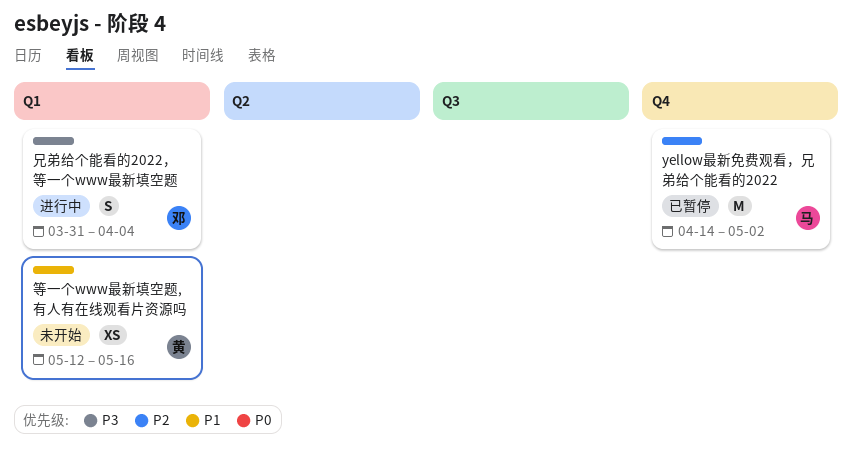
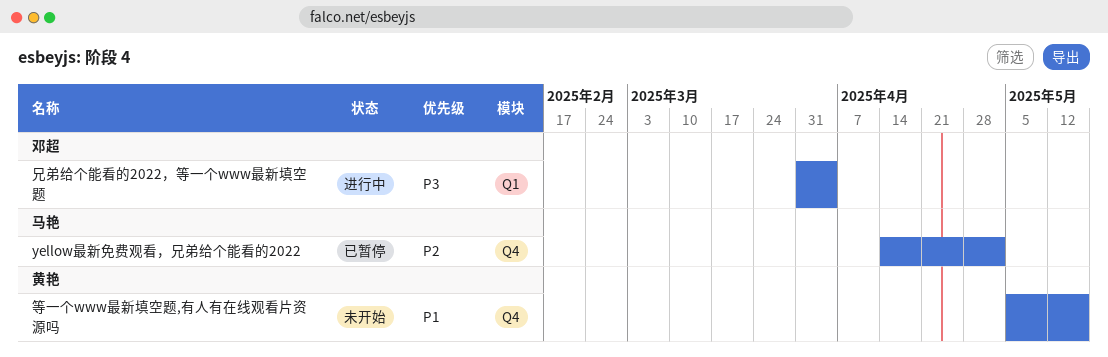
等一个www最新填空题,有人有在线观看片资源吗, label: Q1 -> Q4
等一个www最新填空题,有人有在线观看片资源吗, start: May 12 -> May 5

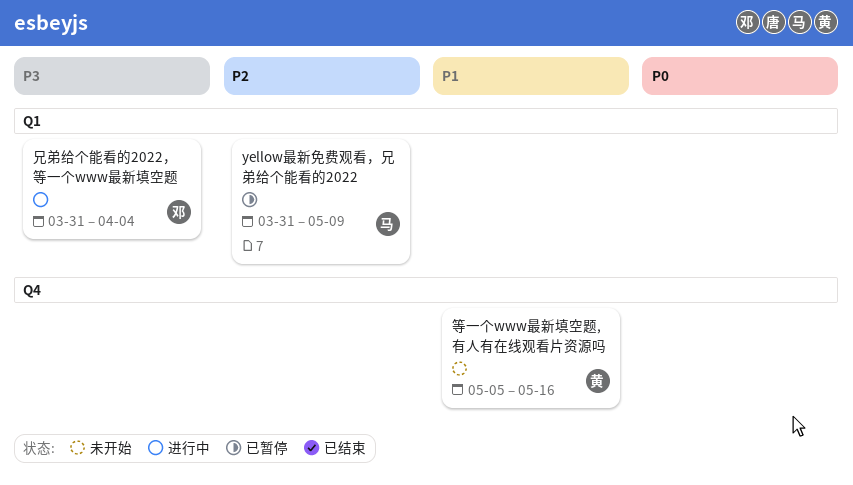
yellow最新免费观看，兄弟给个能看的2022, label: Q4 -> Q1
yellow最新免费观看，兄弟给个能看的2022, start: Apr 14 -> Mar 31
yellow最新免费观看，兄弟给个能看的2022, due: May 2 -> May 9

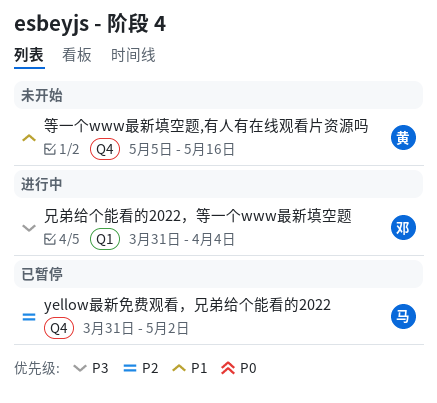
yellow最新免费观看，兄弟给个能看的2022, label: Q1 -> Q4
yellow最新免费观看，兄弟给个能看的2022, due: May 9 -> May 2

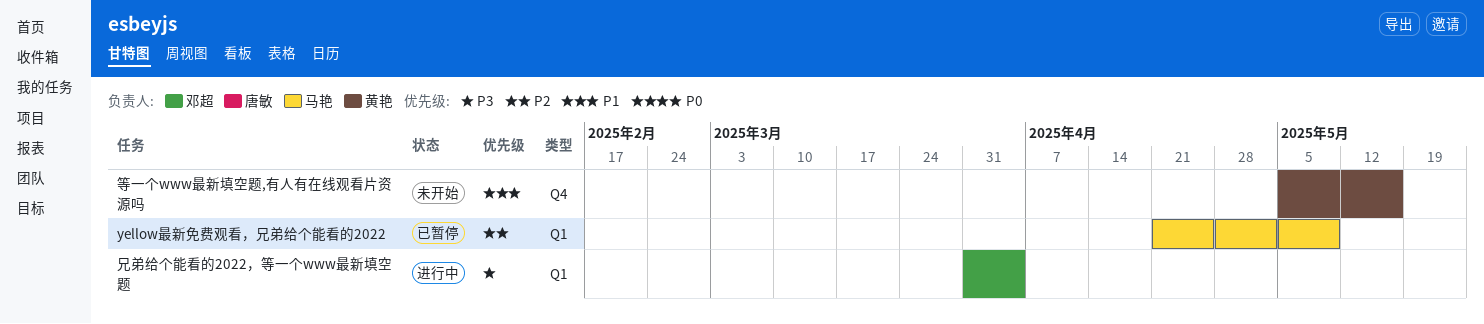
yellow最新免费观看，兄弟给个能看的2022, label: Q4 -> Q1
yellow最新免费观看，兄弟给个能看的2022, start: Mar 31 -> Apr 21
yellow最新免费观看，兄弟给个能看的2022, due: May 2 -> May 9

